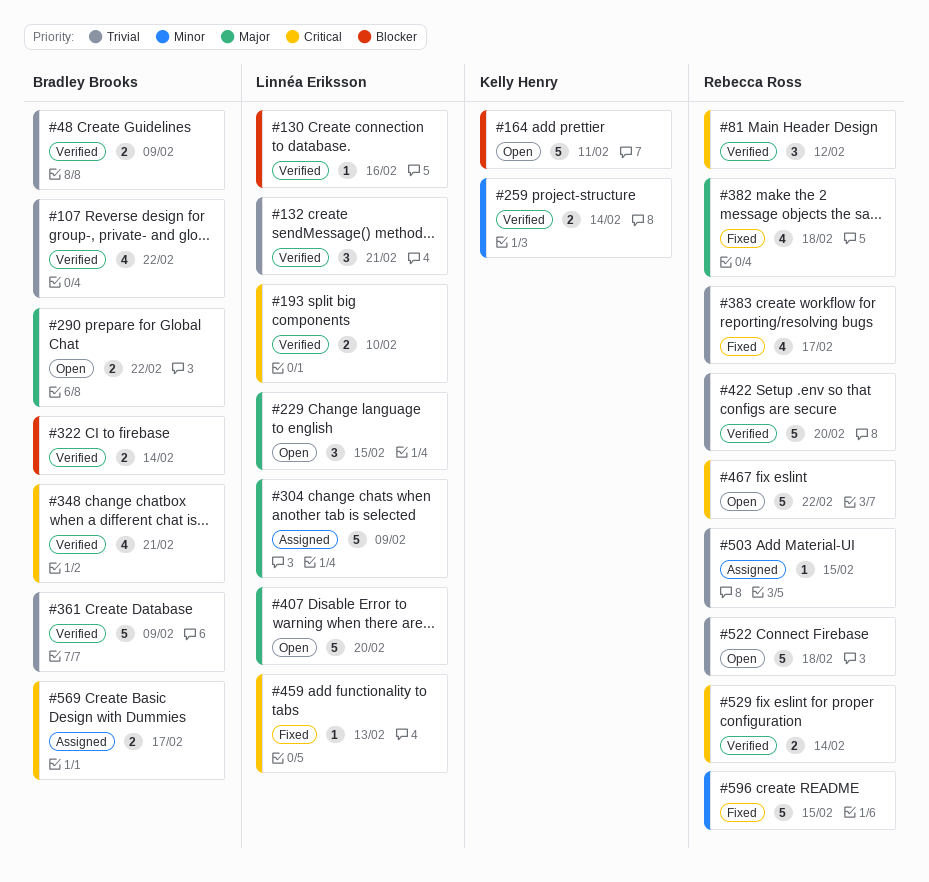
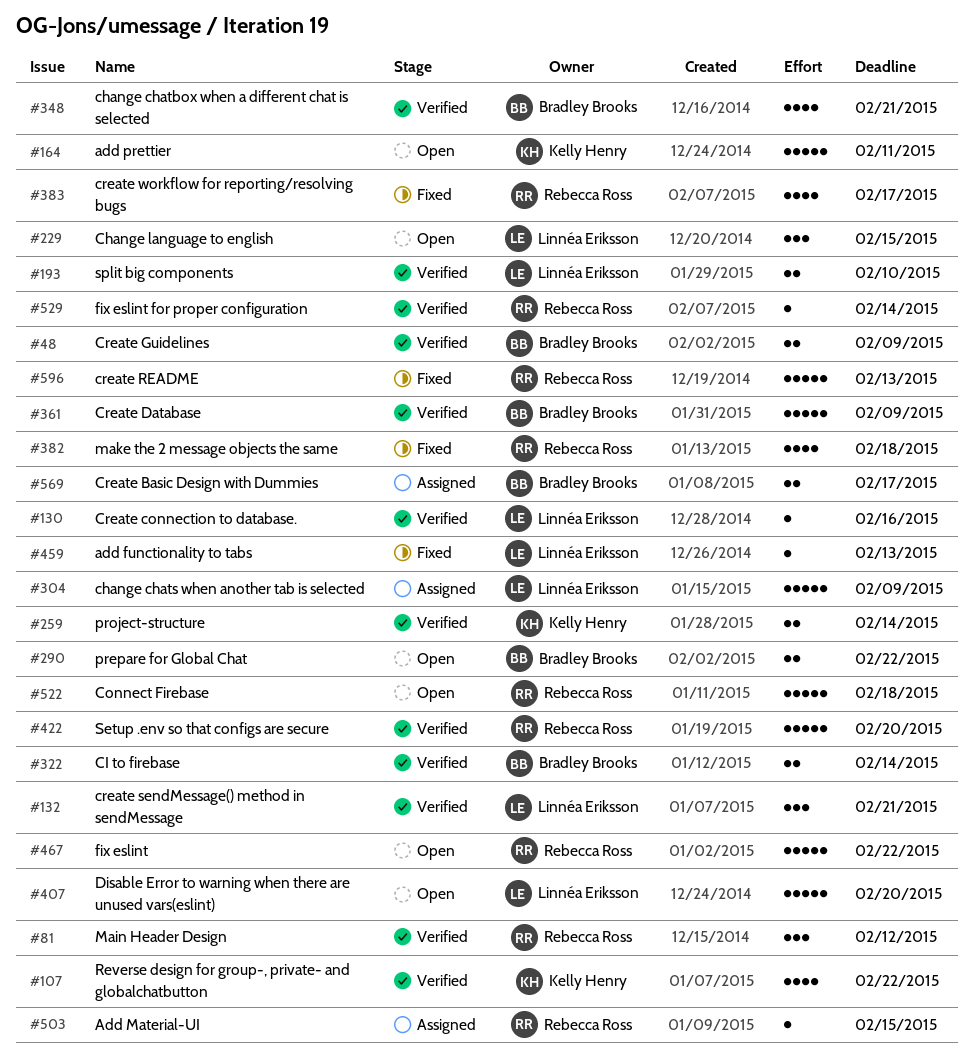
#107, owner: Bradley Brooks -> Kelly Henry
#529, estimate: 2 -> 1
#596, due: Feb 15 -> Feb 13

